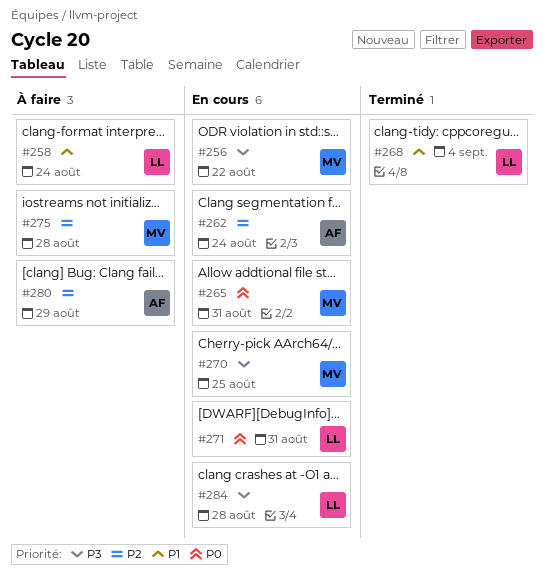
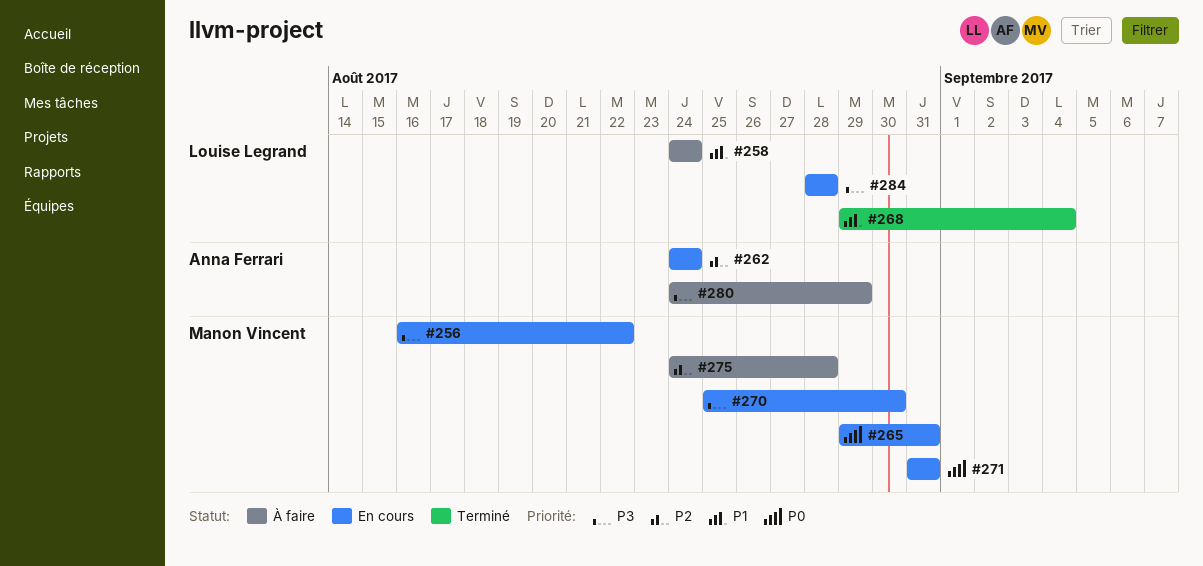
#270, due: Aug 25 -> Aug 30
#271, owner: Louise Legrand -> Manon Vincent
#280, priority: P2 -> P3

